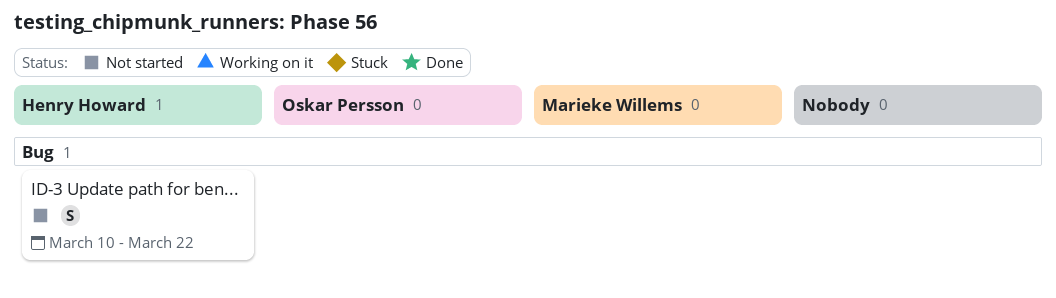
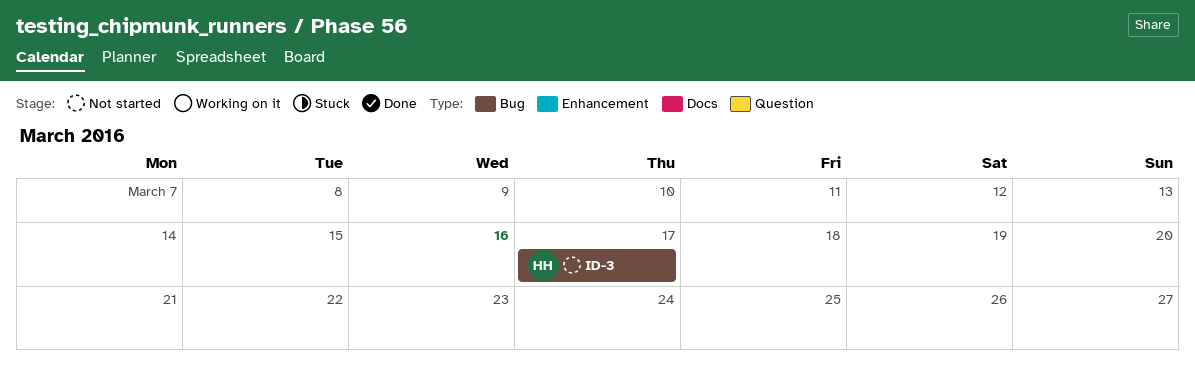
ID-3, start: Mar 10 -> Mar 17
ID-3, due: Mar 22 -> Mar 17

